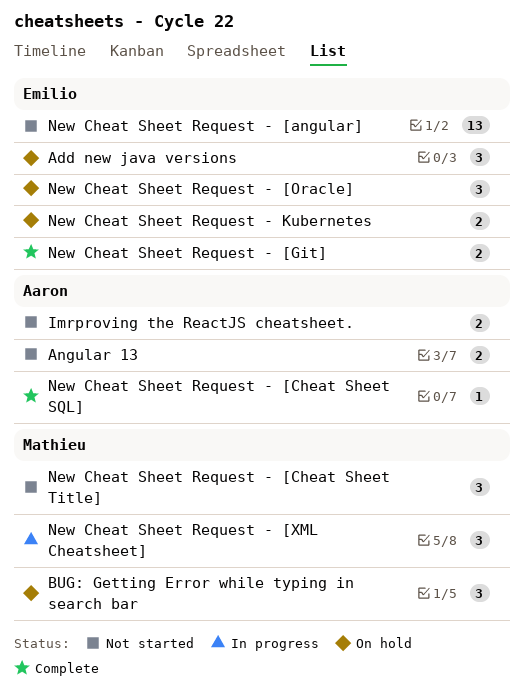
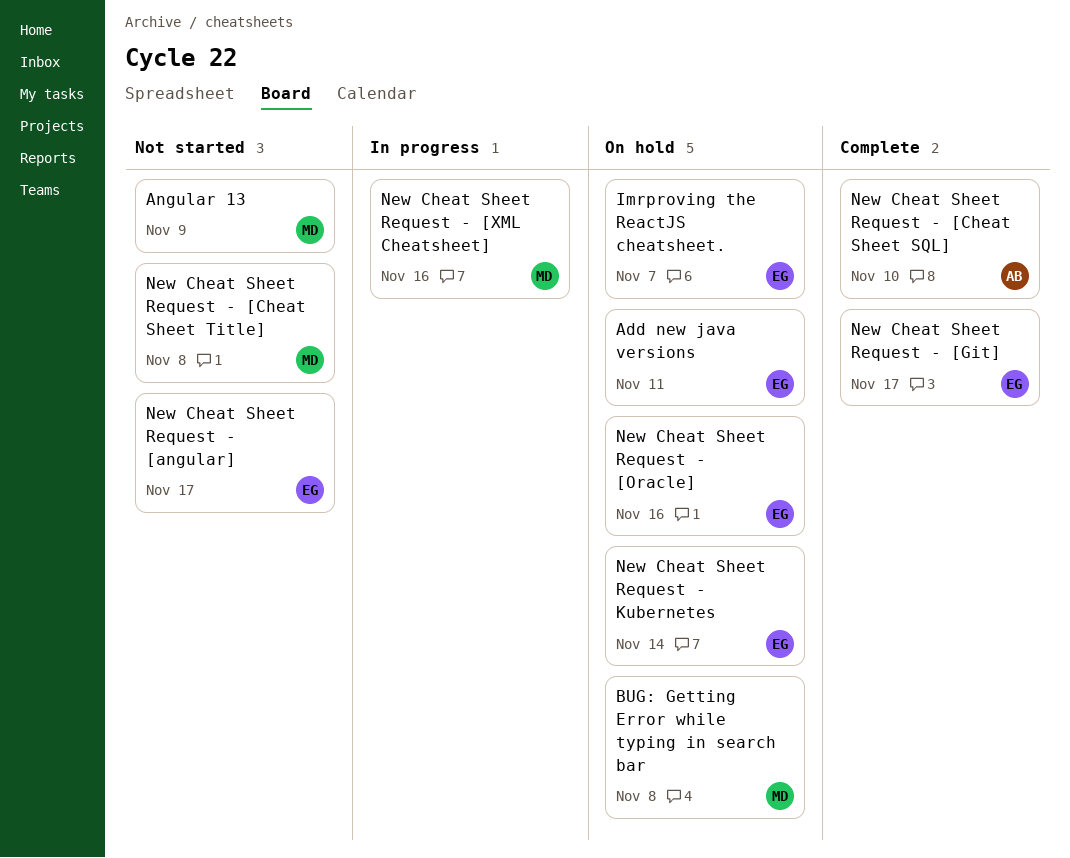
Angular 13, owner: Aaron -> Mathieu
Imrproving the ReactJS cheatsheet., status: Not started -> On hold
Imrproving the ReactJS cheatsheet., owner: Aaron -> Emilio

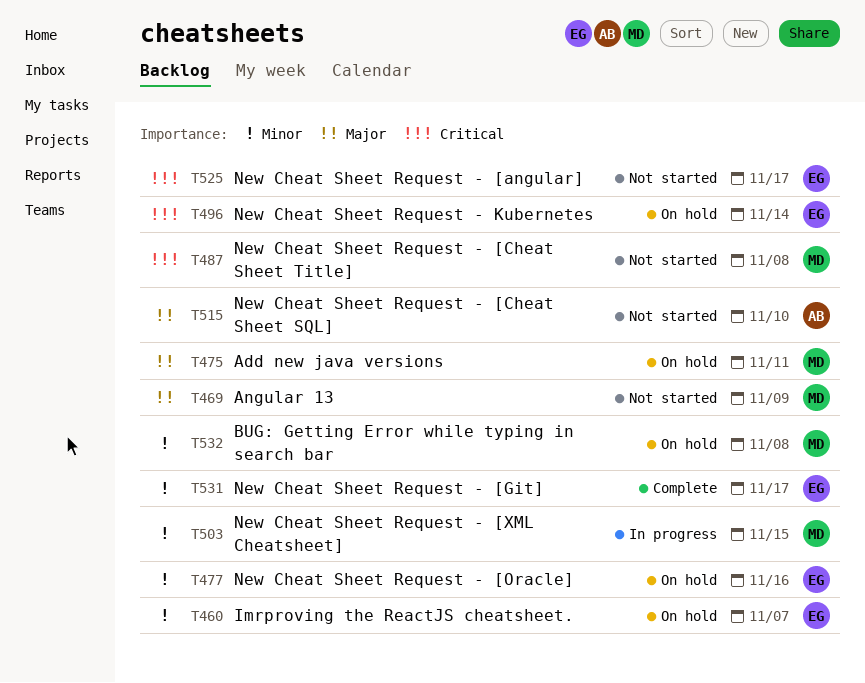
Add new java versions, owner: EG -> MD
New Cheat Sheet Request - [Cheat Sheet SQL], status: Complete -> Not started
New Cheat Sheet Request - [XML Cheatsheet], due: Nov 16 -> Nov 15

